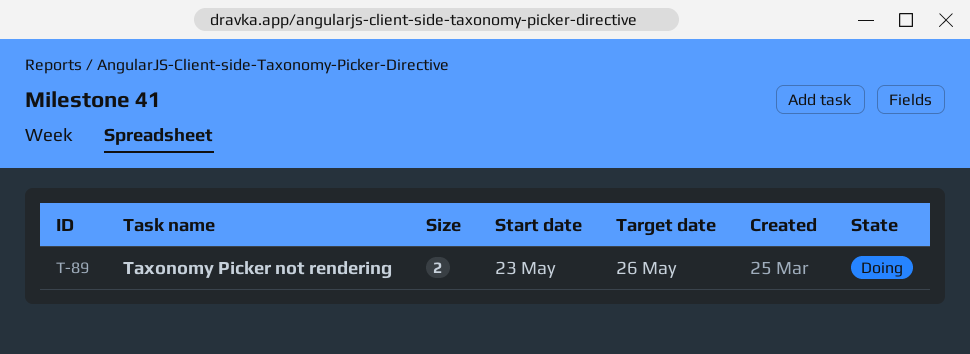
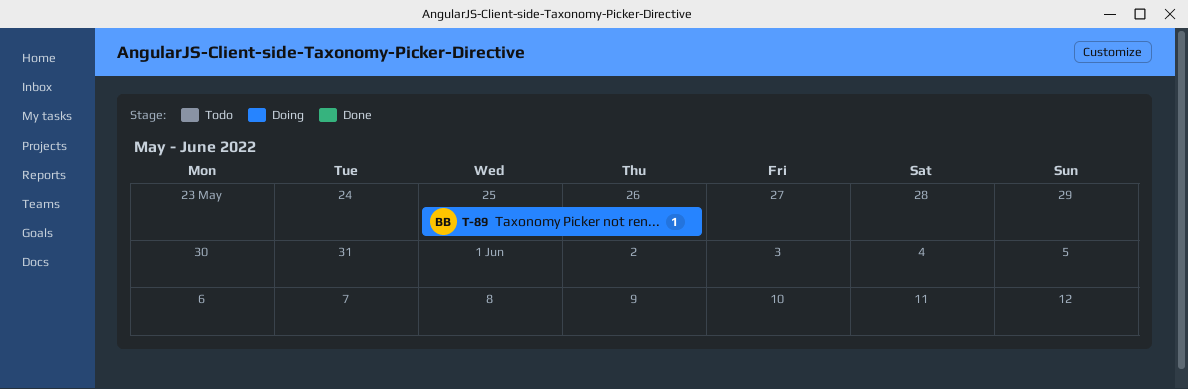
T-89, estimate: 2 -> 1
T-89, start: May 23 -> May 25

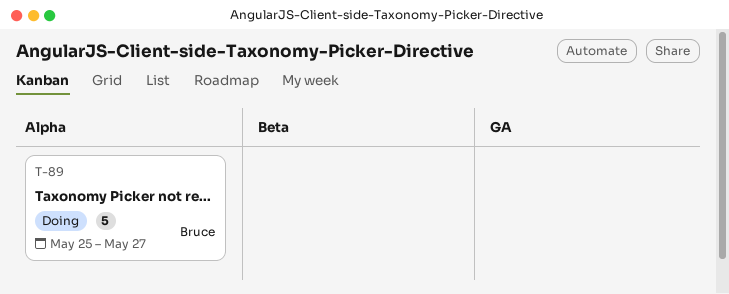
T-89, estimate: 1 -> 5
T-89, due: May 26 -> May 27

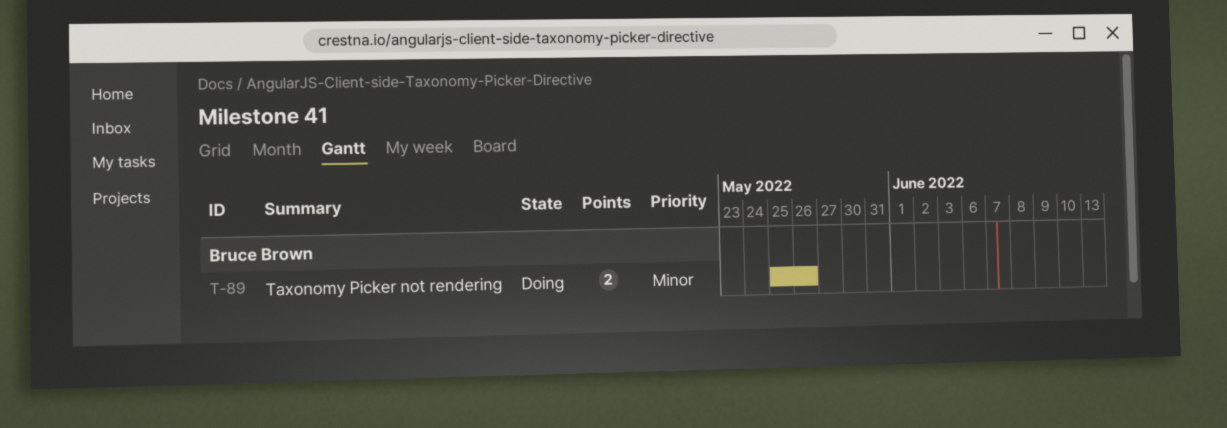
T-89, estimate: 5 -> 2
T-89, due: May 27 -> May 26

